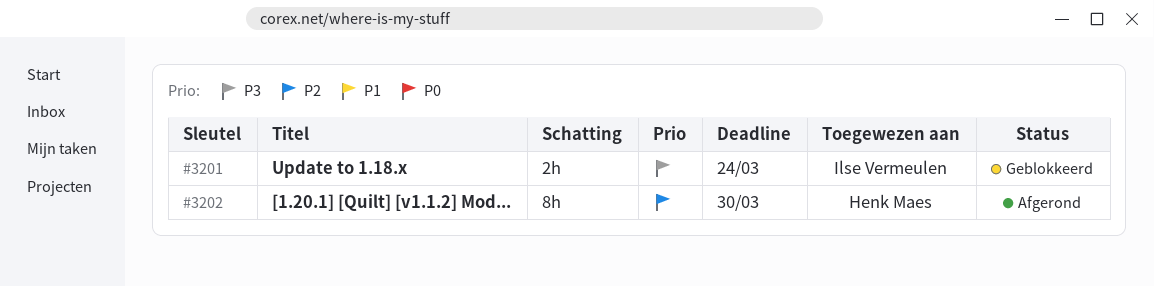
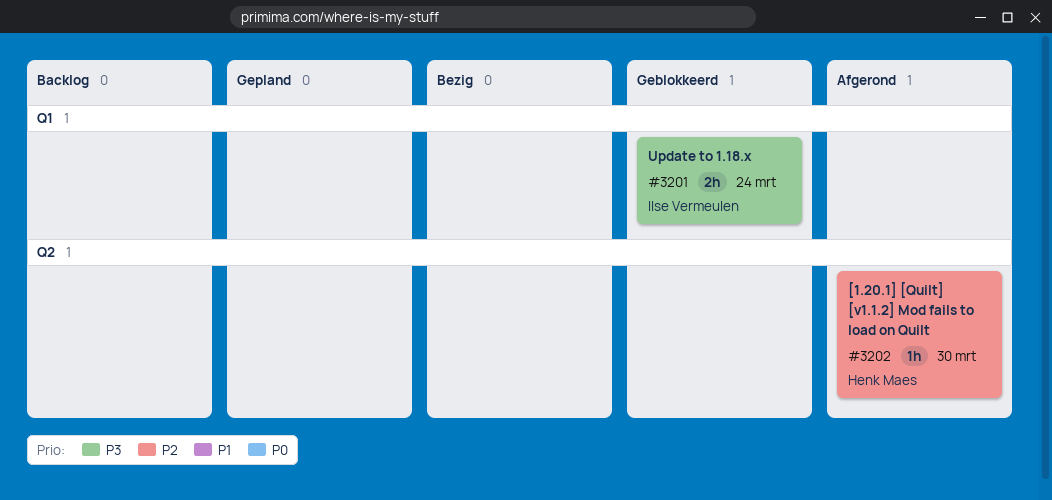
#3202, estimate: 8h -> 1h

